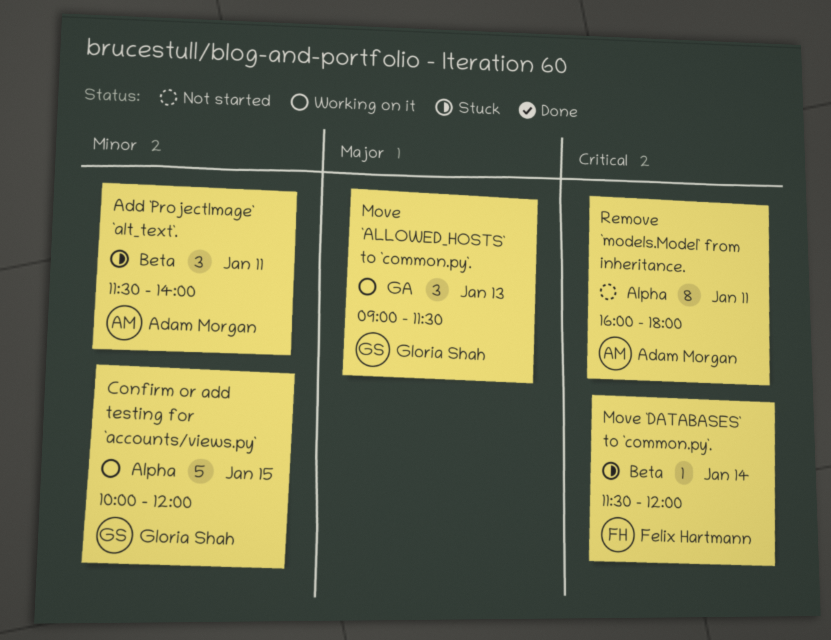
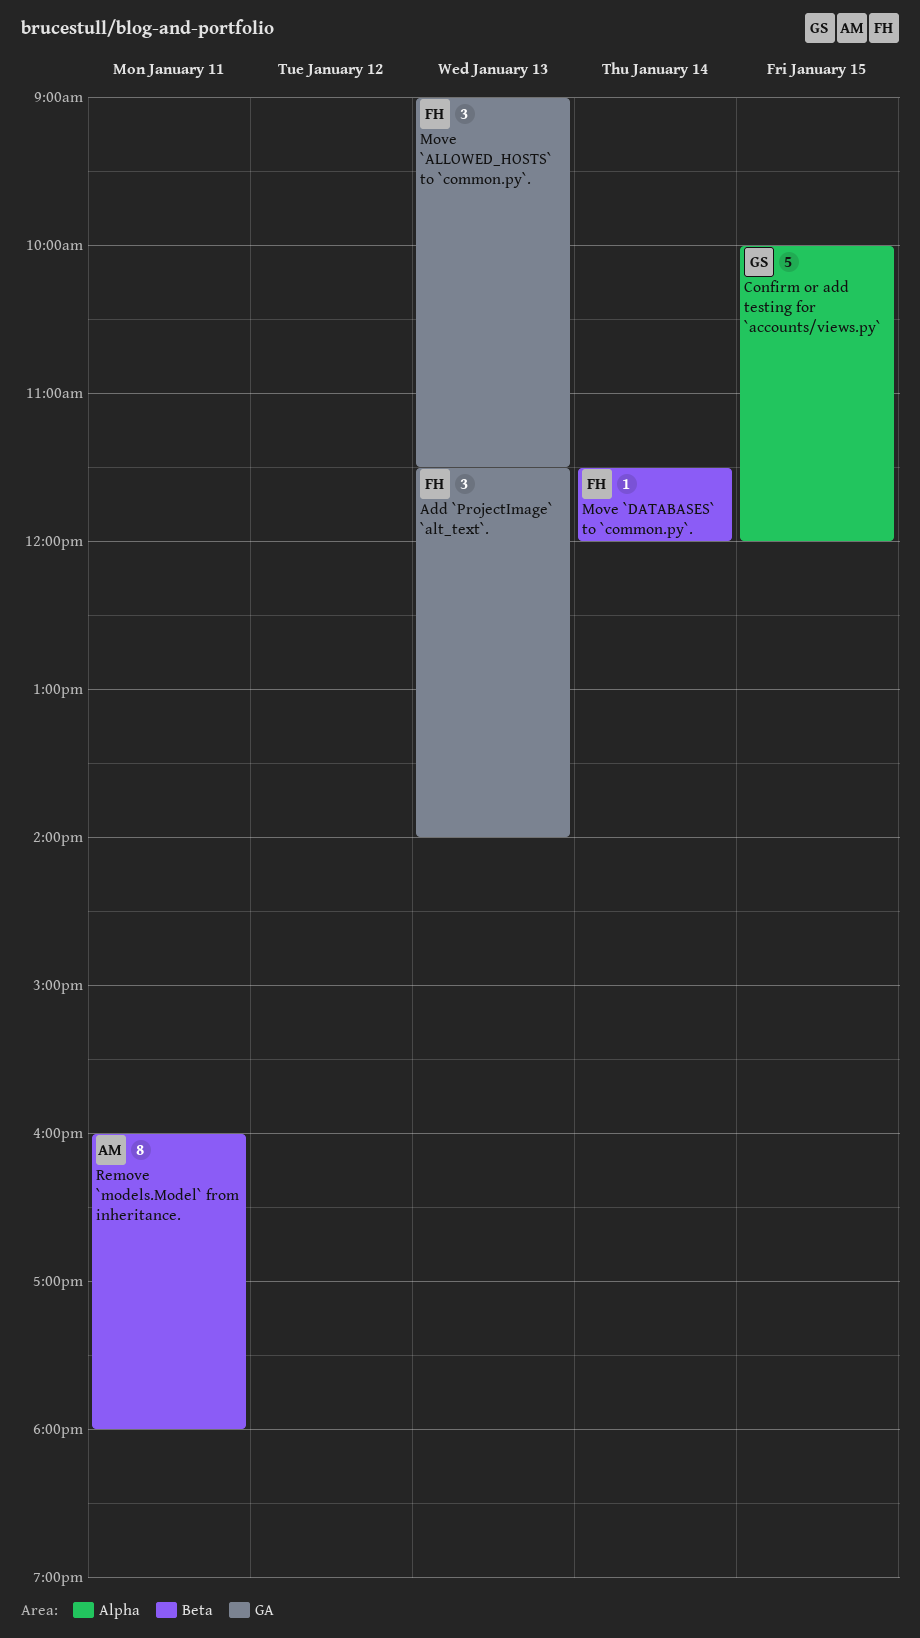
Add `ProjectImage` `alt_text`., owner: Adam Morgan -> Felix Hartmann
Add `ProjectImage` `alt_text`., label: Beta -> GA
Add `ProjectImage` `alt_text`., day: Jan 11 -> Jan 13
Move `ALLOWED_HOSTS` to `common.py`., owner: Gloria Shah -> Felix Hartmann
Remove `models.Model` from inheritance., label: Alpha -> Beta

